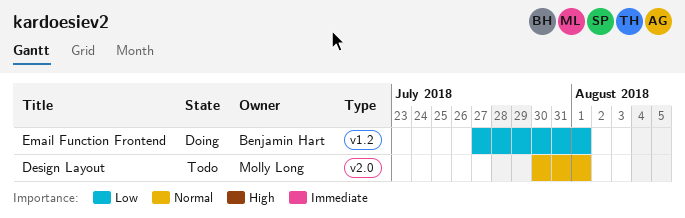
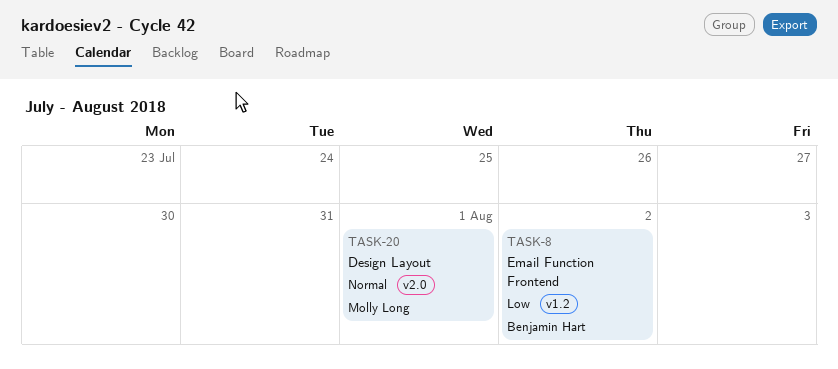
Email Function Frontend, due: Aug 1 -> Aug 2

